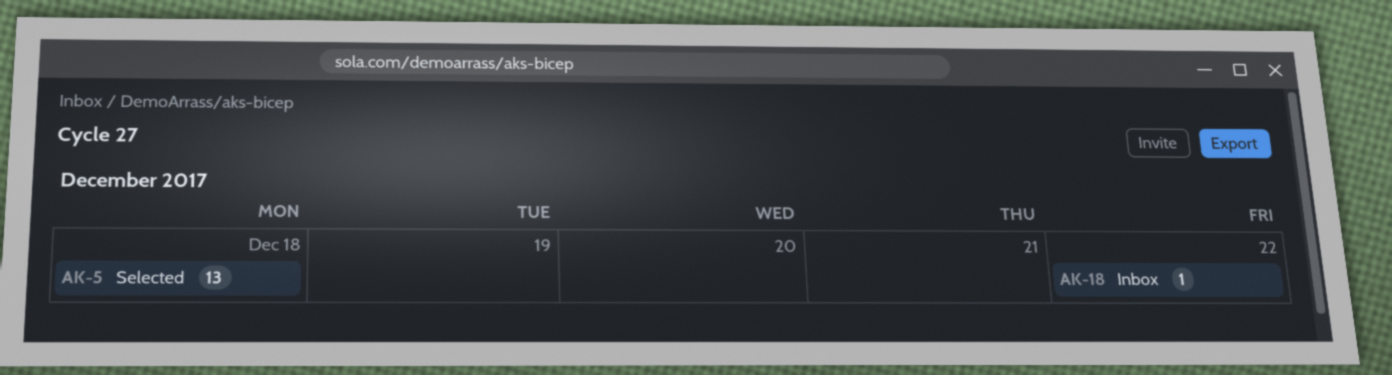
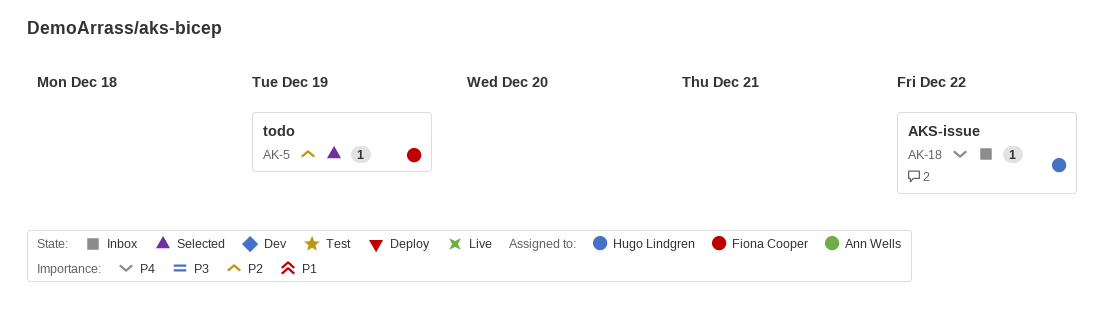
AK-5, estimate: 13 -> 1
AK-5, due: Dec 18 -> Dec 19

